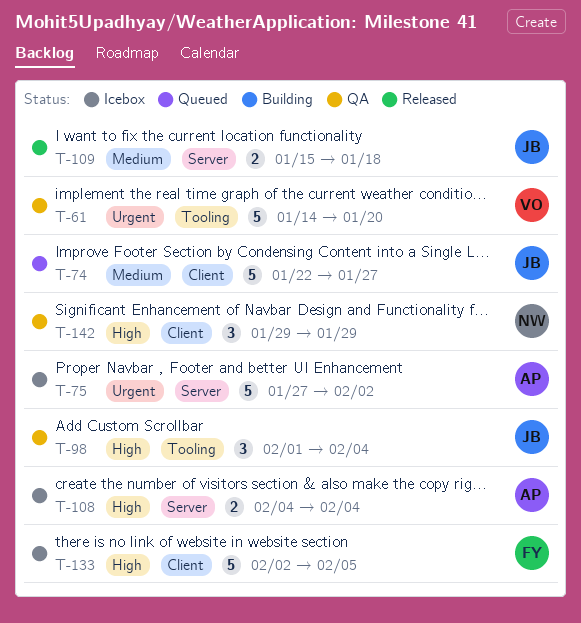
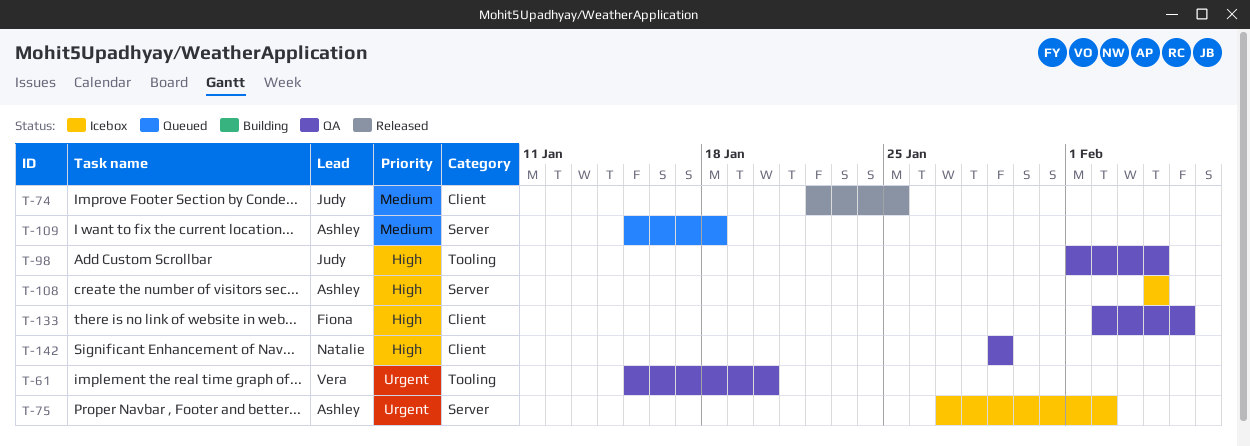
T-61, start: Jan 14 -> Jan 15
T-74, status: Queued -> Released
T-74, due: Jan 27 -> Jan 25
T-109, status: Released -> Queued
T-109, owner: Judy -> Ashley
T-133, status: Icebox -> QA

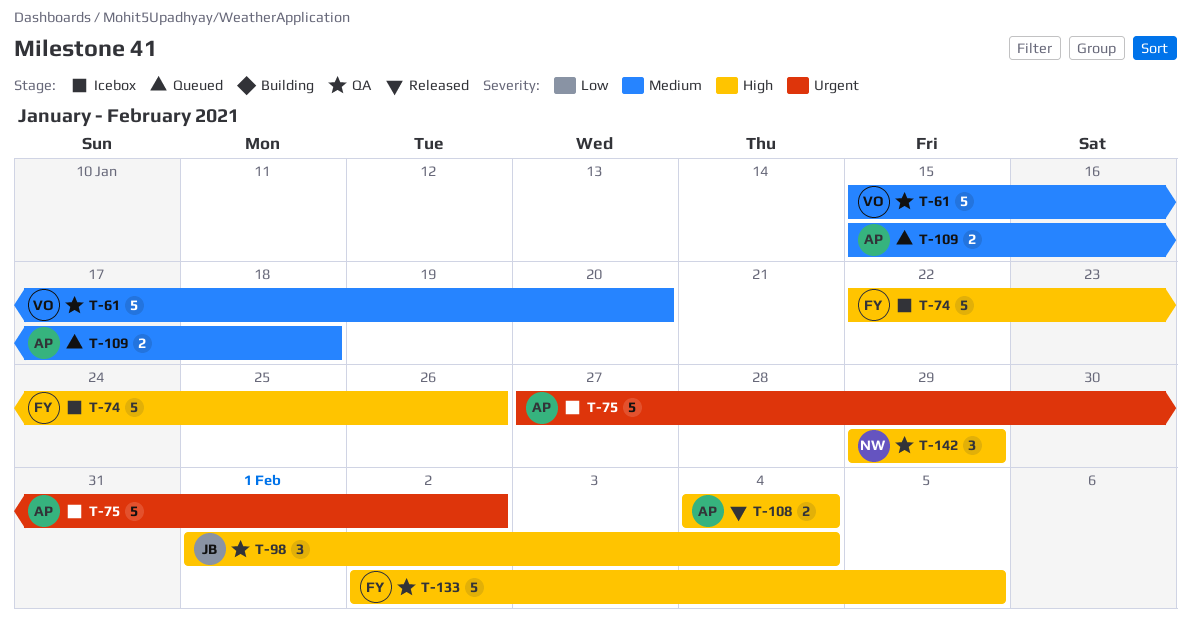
T-61, priority: Urgent -> Medium
T-74, status: Released -> Icebox
T-74, owner: Judy -> Fiona
T-74, priority: Medium -> High
T-74, due: Jan 25 -> Jan 26
T-108, status: Icebox -> Released

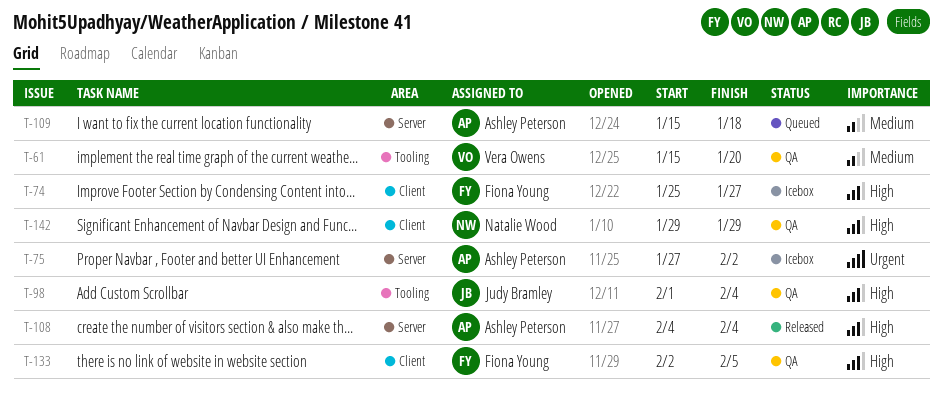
T-74, start: Jan 22 -> Jan 25
T-74, due: Jan 26 -> Jan 27

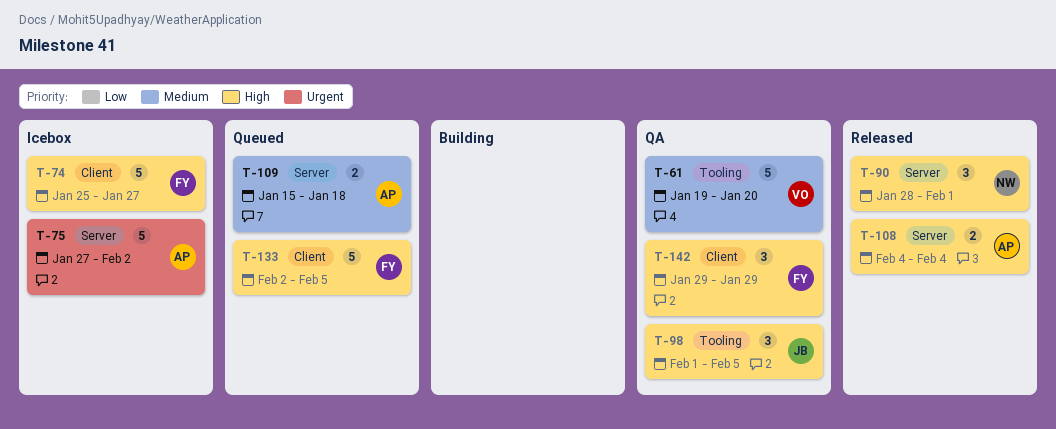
T-61, start: Jan 15 -> Jan 19
T-90: none -> present
T-98, due: Feb 4 -> Feb 5
T-133, status: QA -> Queued
T-142, owner: Natalie Wood -> Fiona Young

